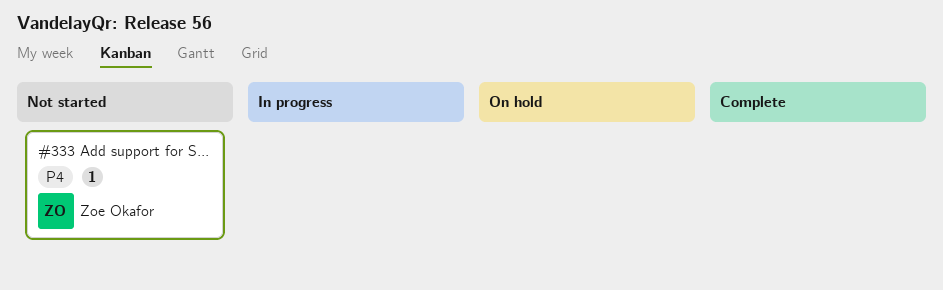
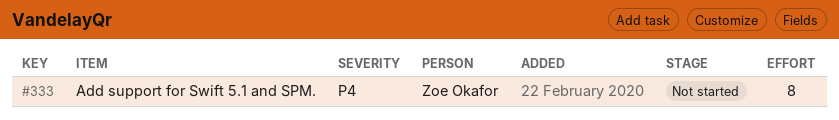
#333, estimate: 1 -> 8

